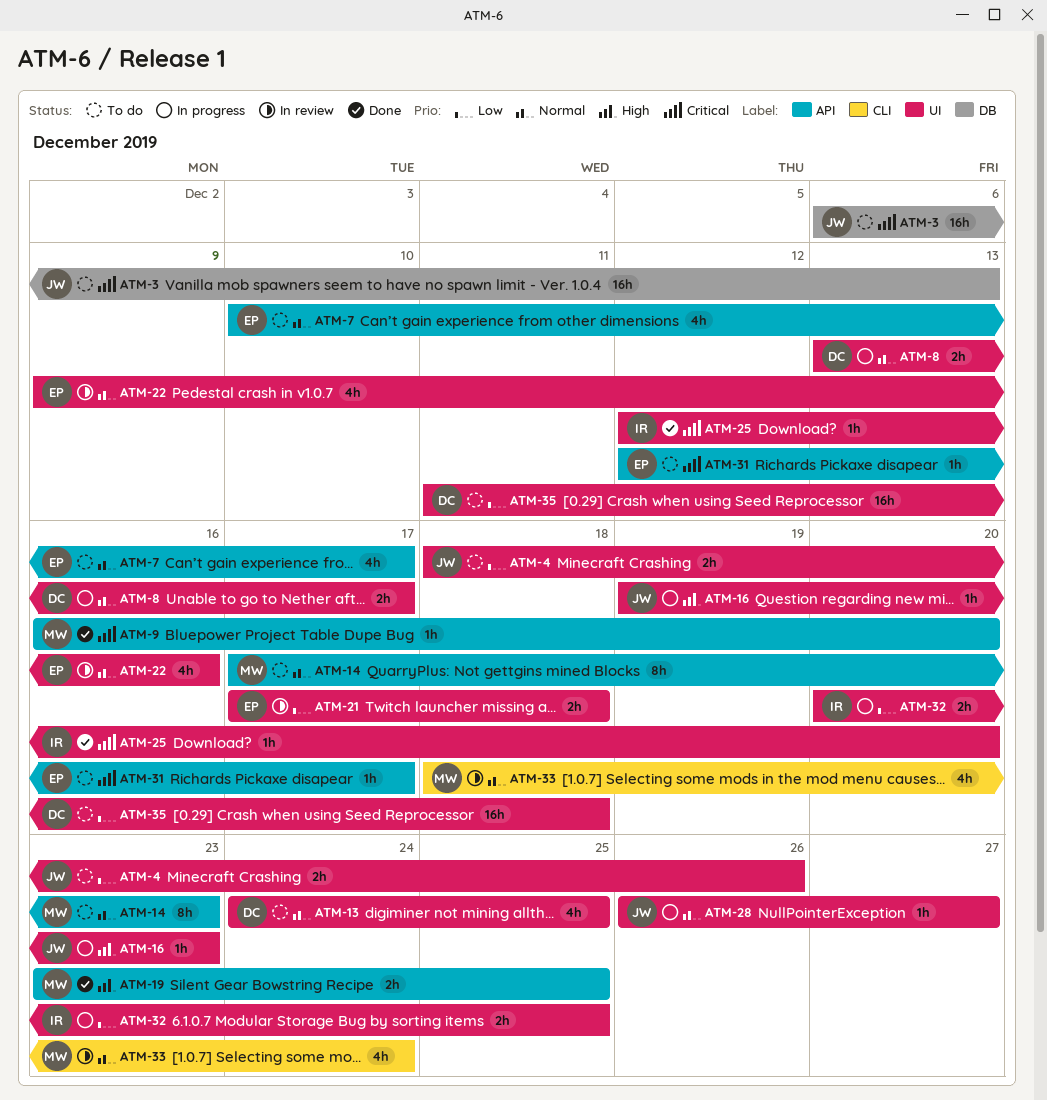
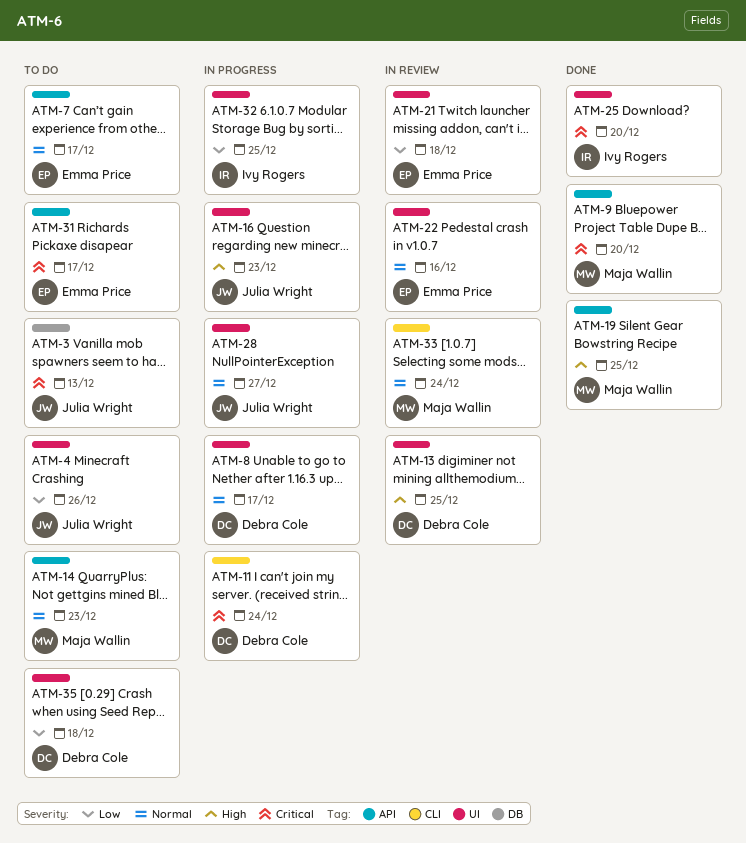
ATM-11: none -> present
ATM-13, status: To do -> In review
ATM-13, priority: Normal -> High

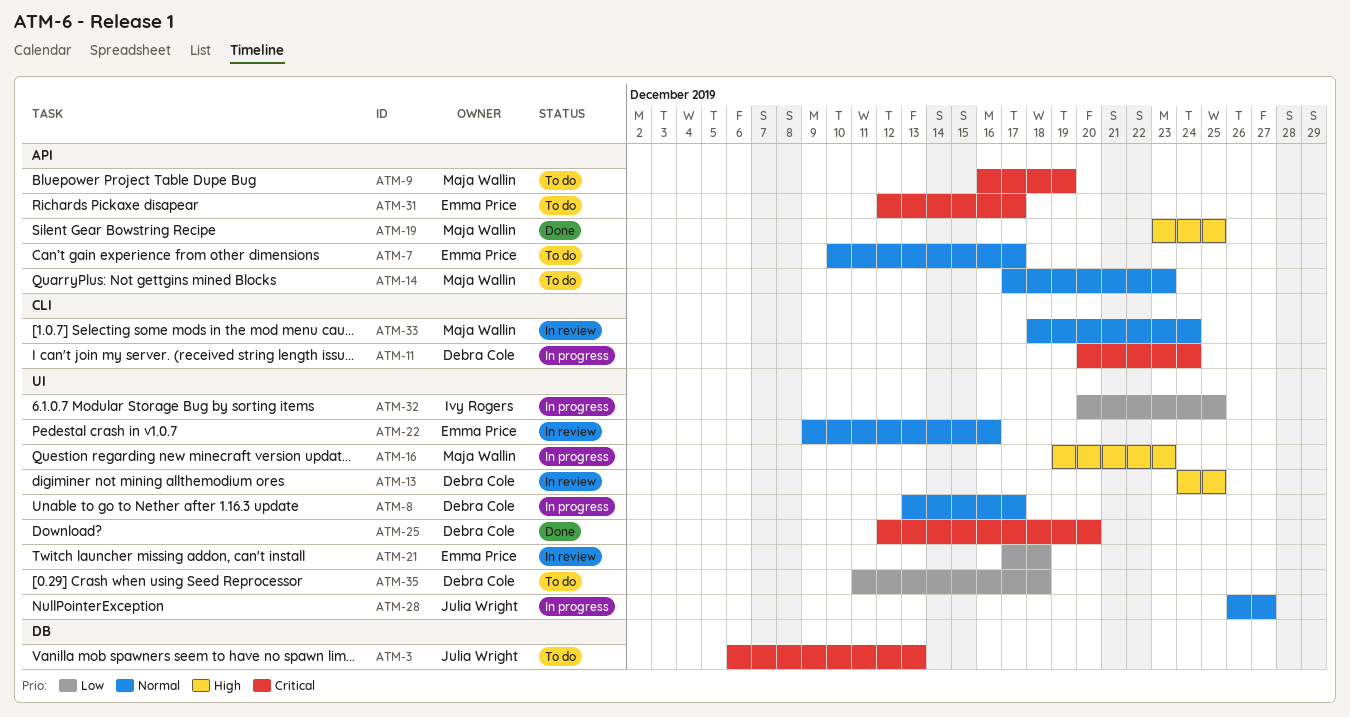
ATM-4: present -> none
ATM-9, status: Done -> To do
ATM-9, due: Dec 20 -> Dec 19
ATM-16, owner: Julia Wright -> Maja Wallin
ATM-25, owner: Ivy Rogers -> Debra Cole

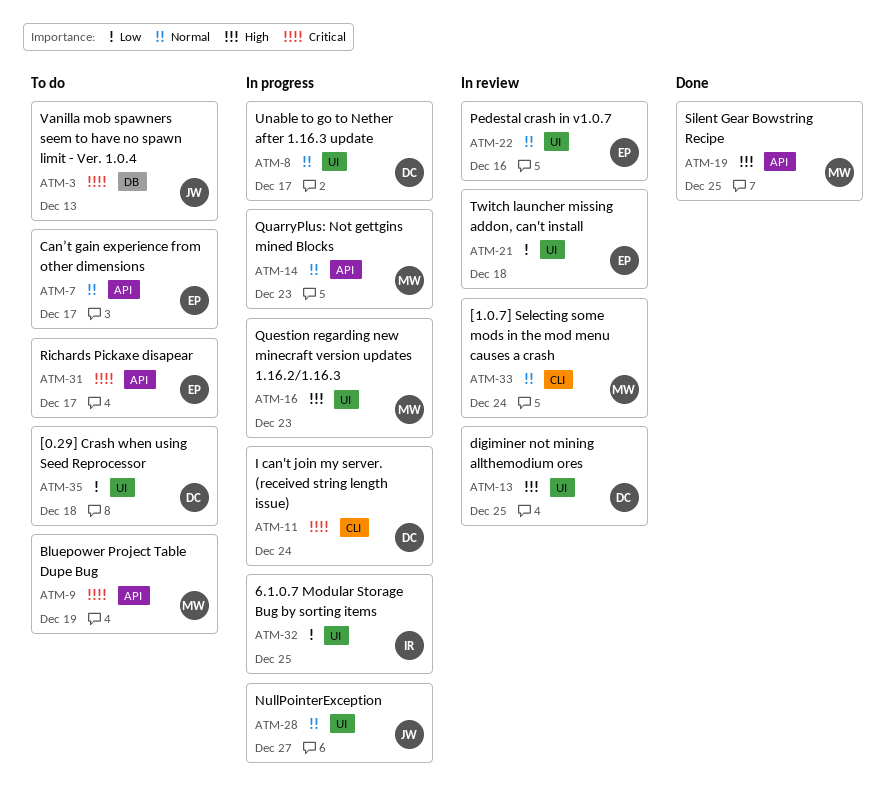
ATM-14, status: To do -> In progress
ATM-25: present -> none

